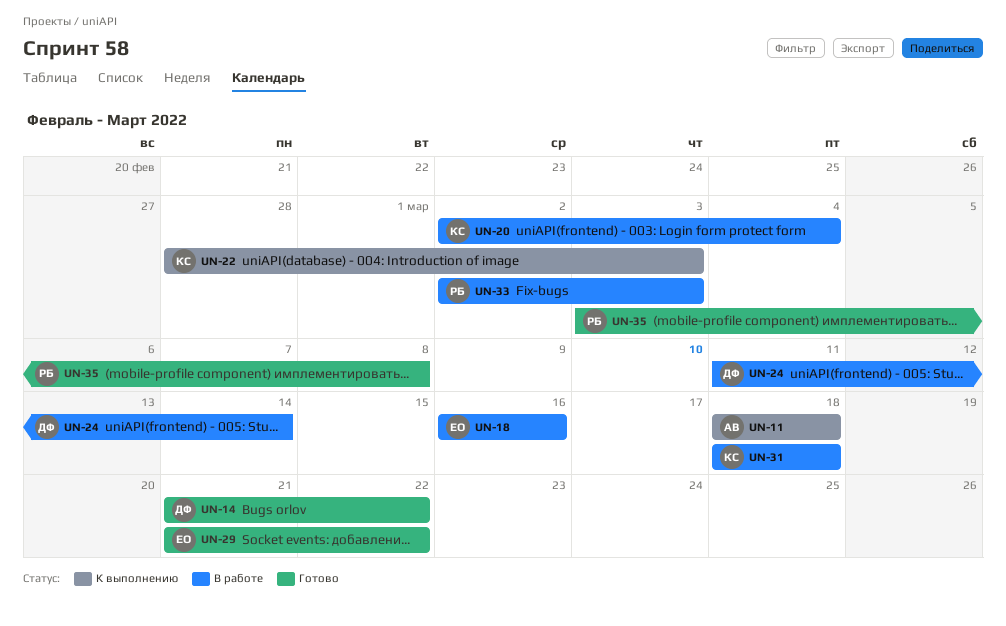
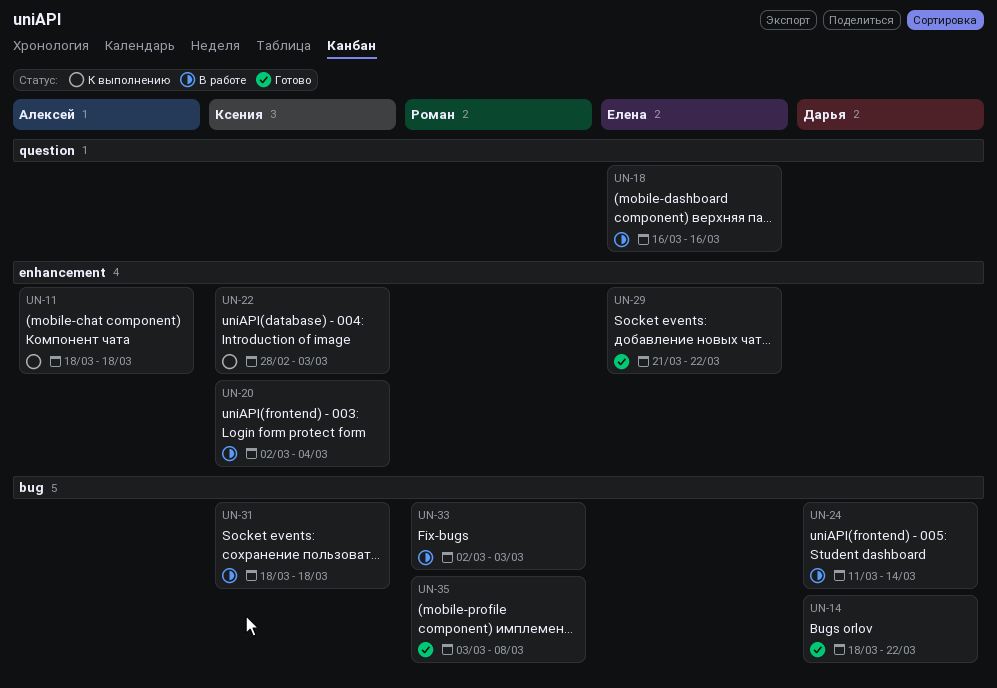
UN-14, start: Mar 21 -> Mar 18

